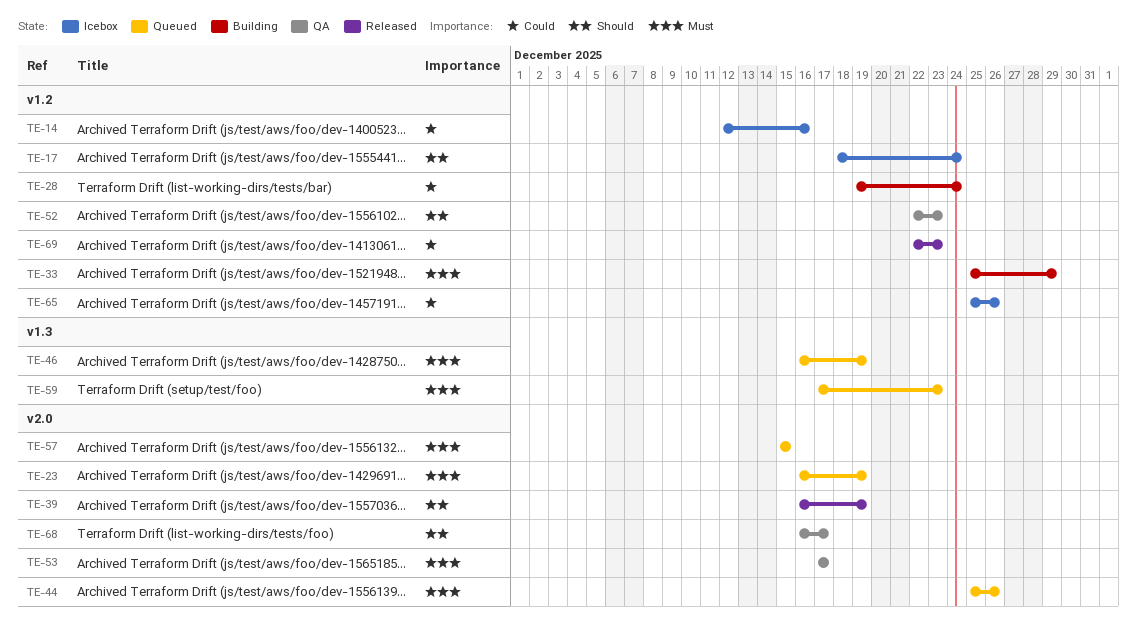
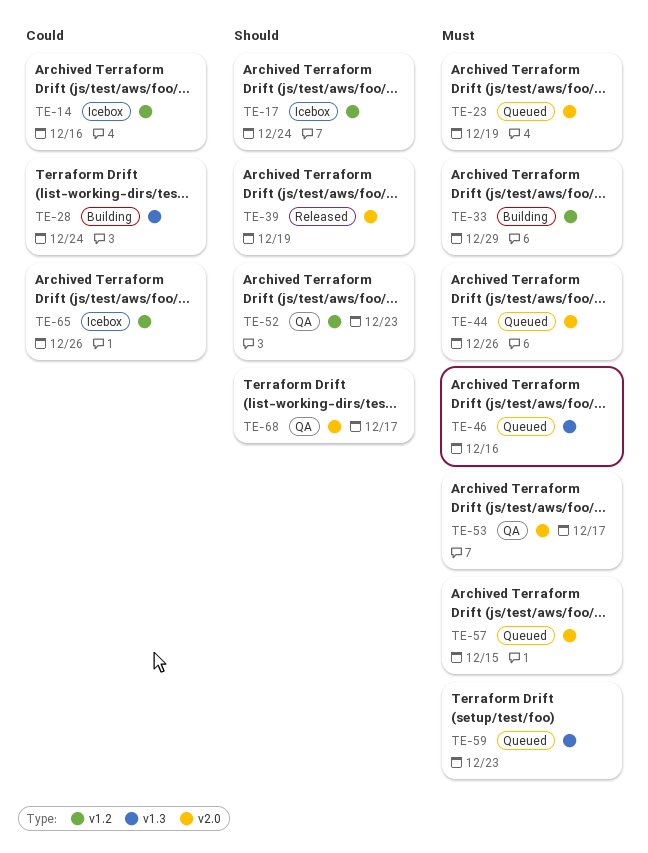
TE-28, label: v1.2 -> v1.3
TE-46, due: Dec 19 -> Dec 16
TE-69: present -> none

